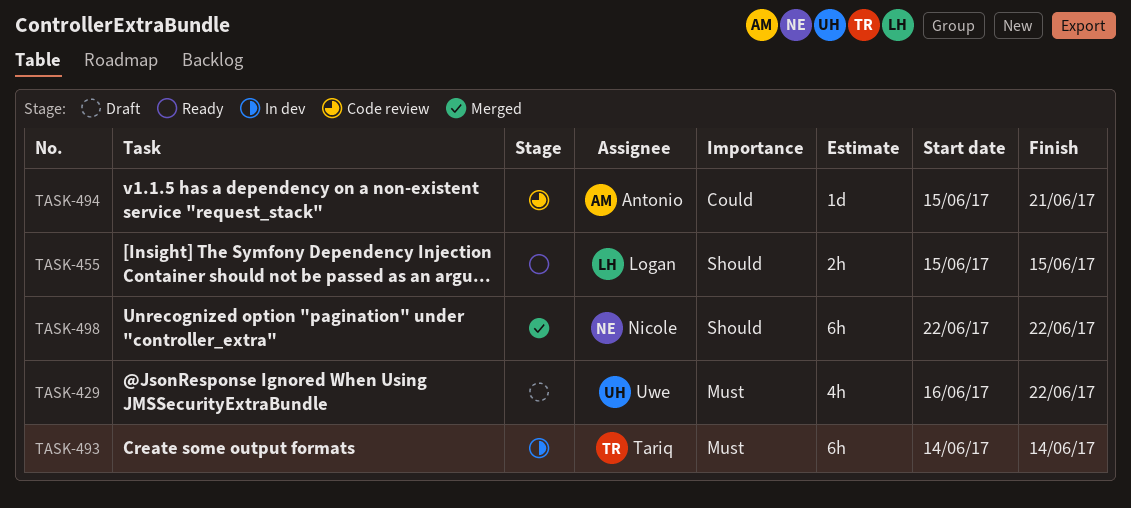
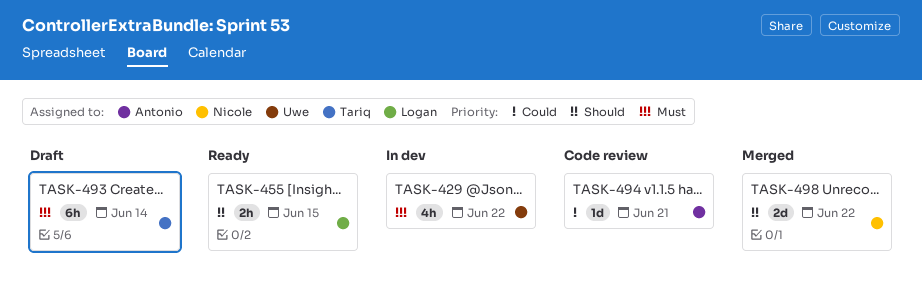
TASK-429, status: Draft -> In dev
TASK-493, status: In dev -> Draft
TASK-498, estimate: 6h -> 2d

